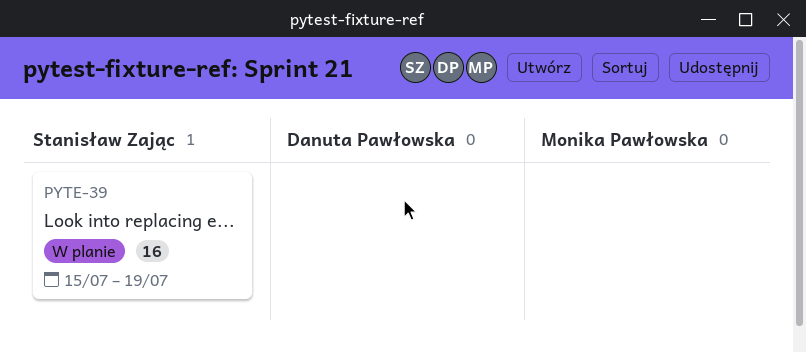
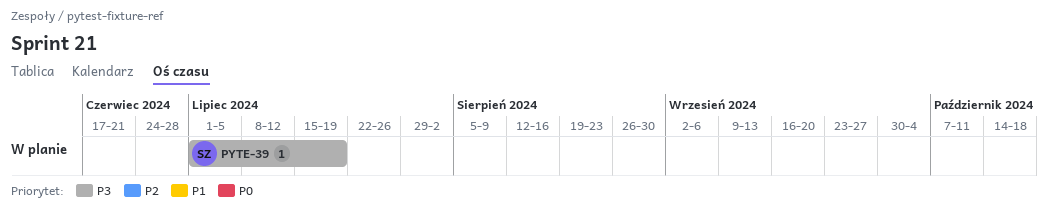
PYTE-39, estimate: 16 -> 1
PYTE-39, start: Jul 15 -> Jul 1

